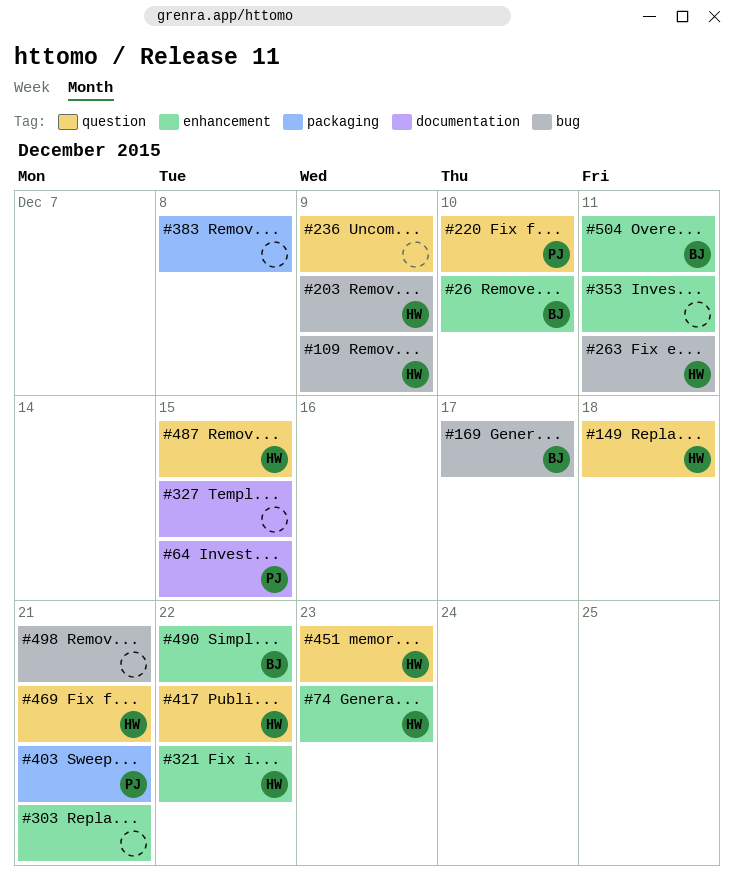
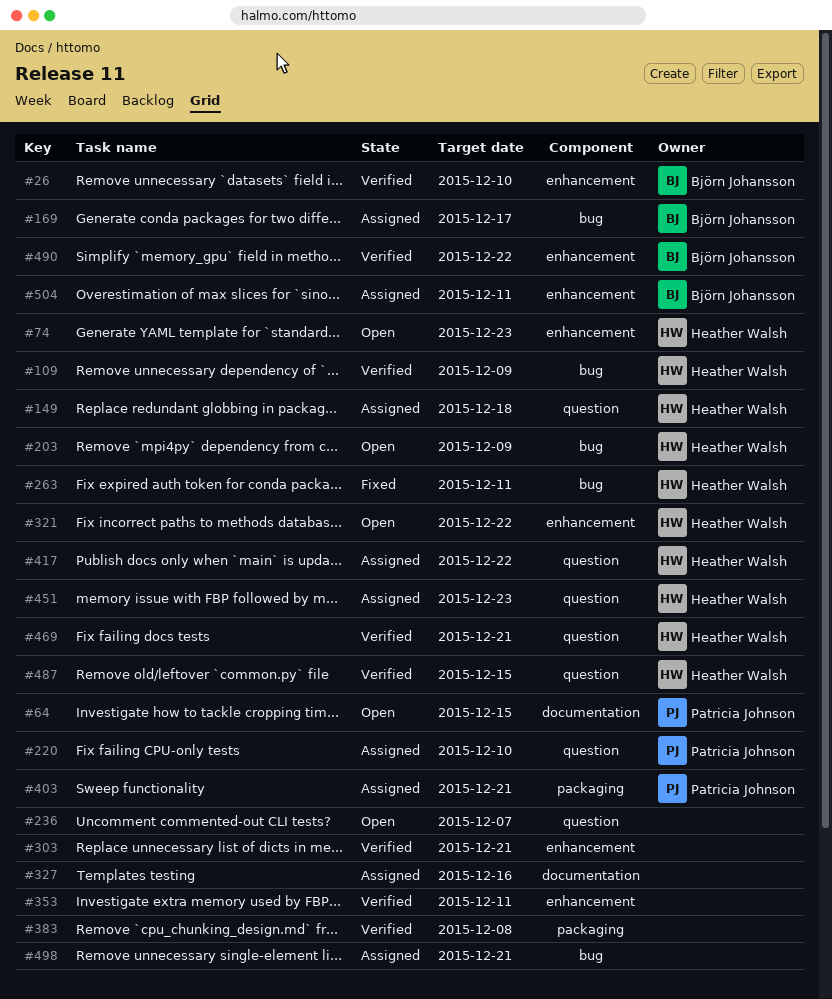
#236, due: Dec 9 -> Dec 7
#327, due: Dec 15 -> Dec 16

